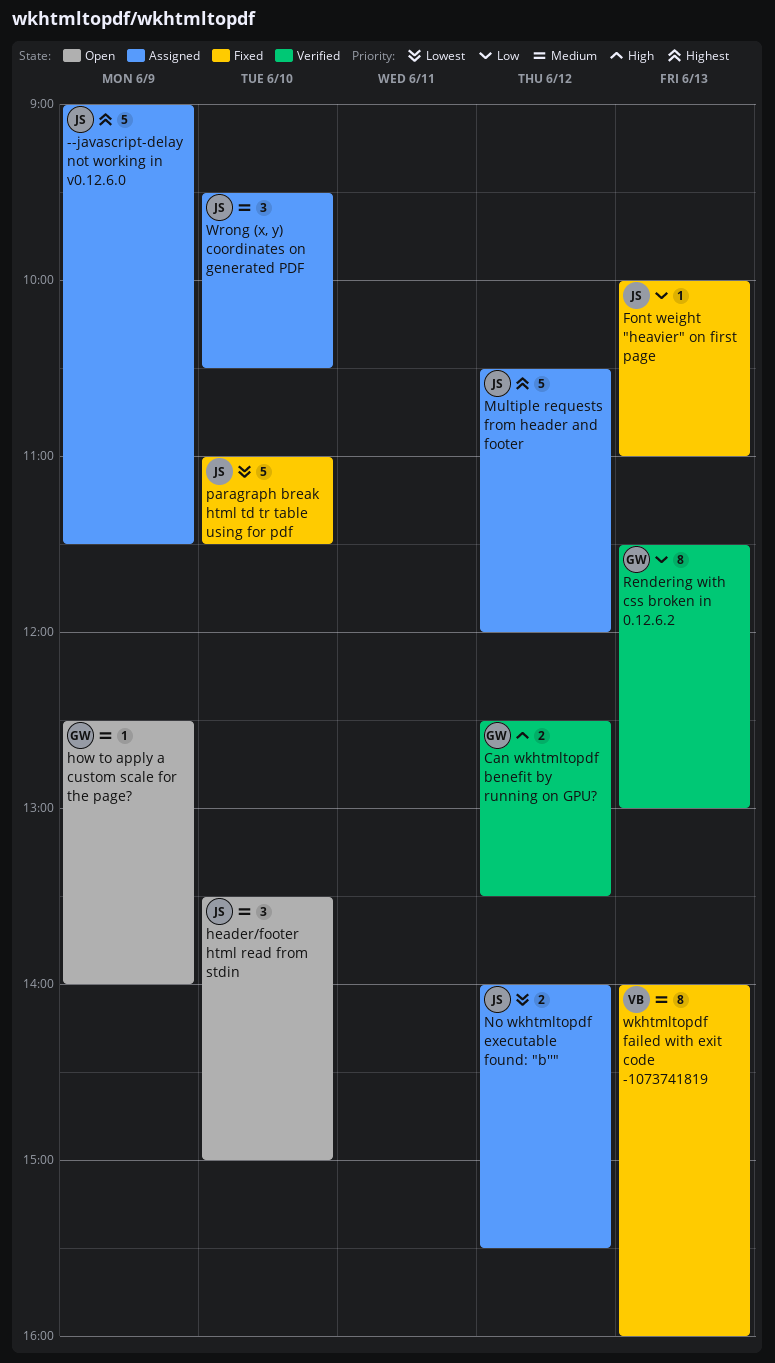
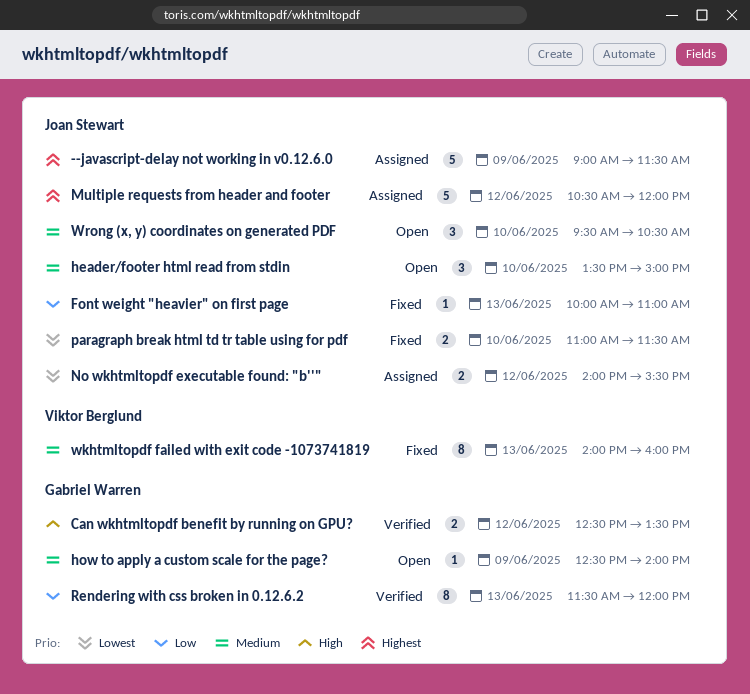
paragraph break html td tr table using for pdf, estimate: 5 -> 2
Rendering with css broken in 0.12.6.2, ends: 13:00 -> 12:00
Wrong (x, y) coordinates on generated PDF, status: Assigned -> Open

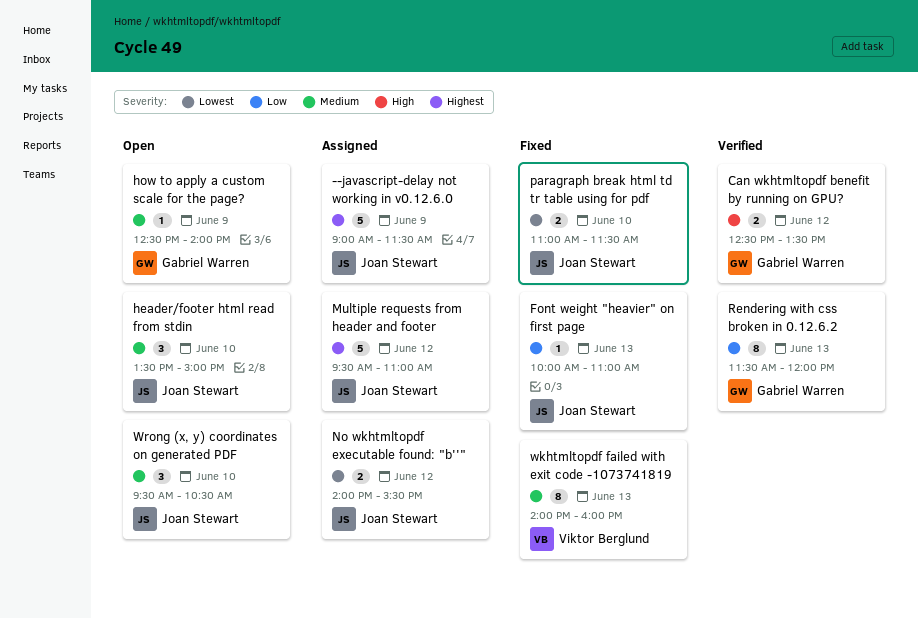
Multiple requests from header and footer, begins: 10:30 -> 09:30
Multiple requests from header and footer, ends: 12:00 -> 11:00

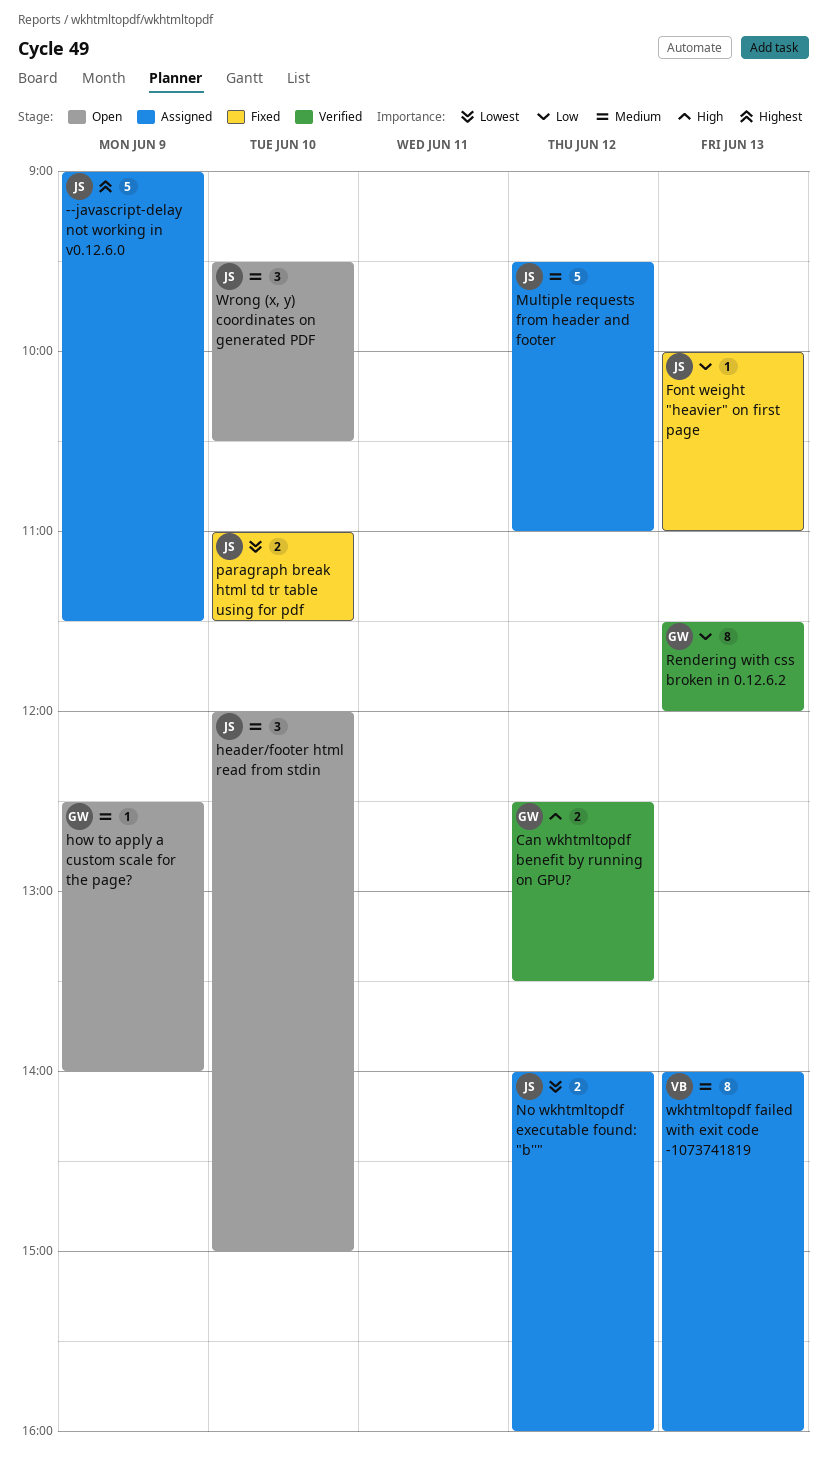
header/footer html read from stdin, begins: 13:30 -> 12:00
Multiple requests from header and footer, priority: Highest -> Medium
No wkhtmltopdf executable found: "b''", ends: 15:30 -> 16:00
wkhtmltopdf failed with exit code -1073741819, status: Fixed -> Assigned

